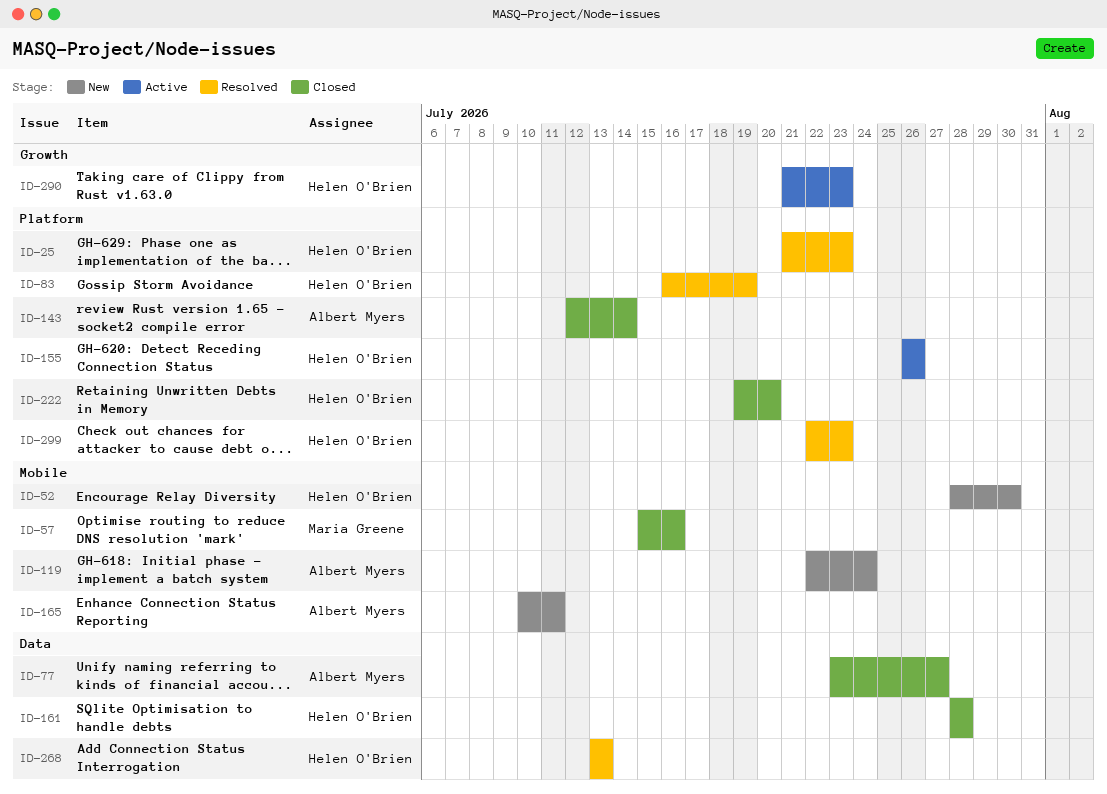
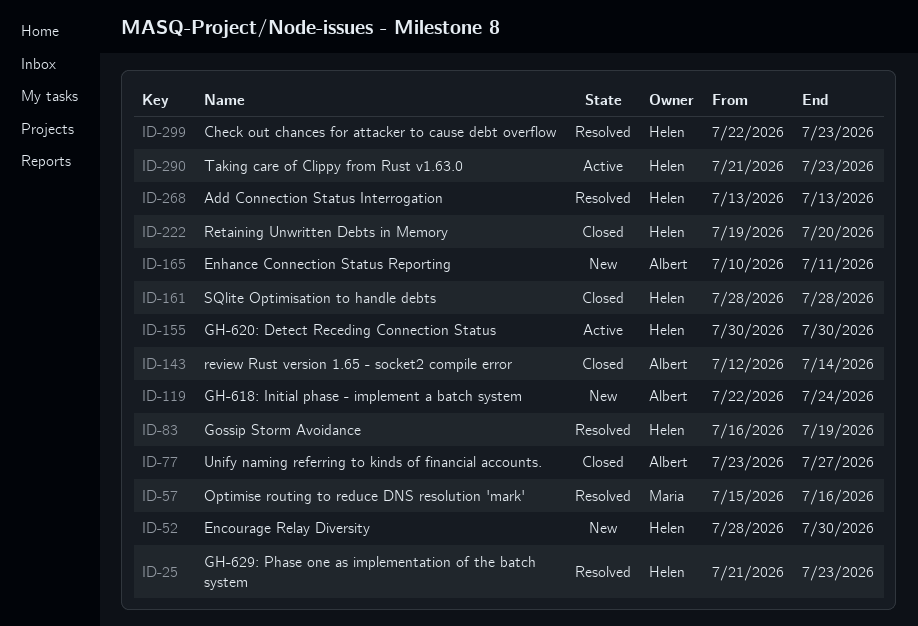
ID-57, status: Closed -> Resolved
ID-155, start: Jul 26 -> Jul 30
ID-155, due: Jul 26 -> Jul 30

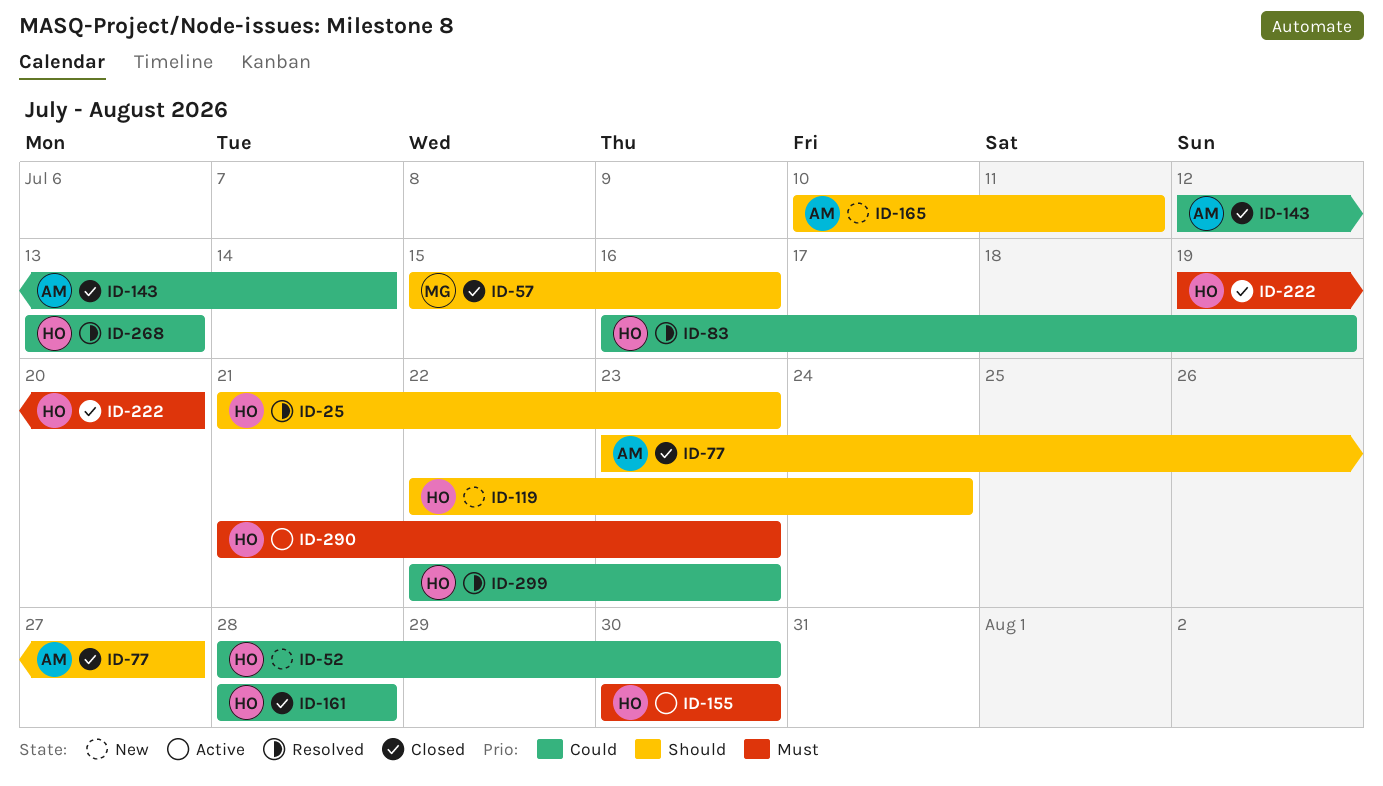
ID-57, status: Resolved -> Closed
ID-119, owner: Albert -> Helen

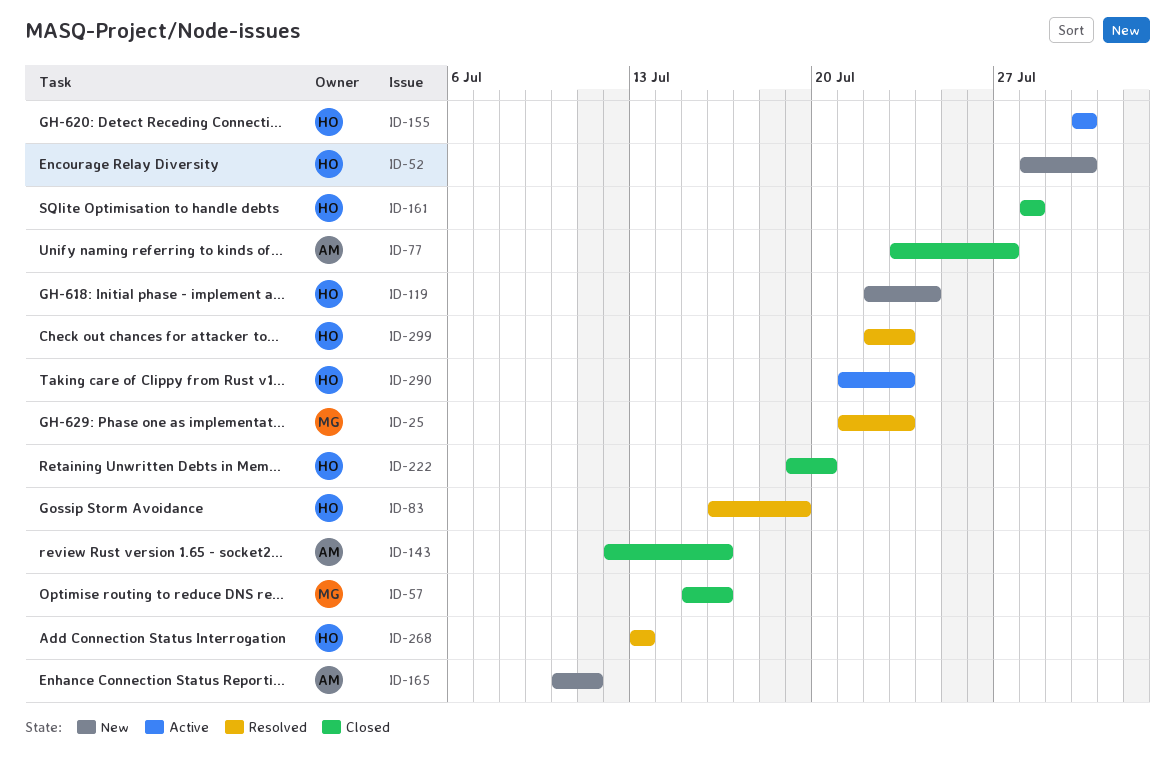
ID-25, owner: HO -> MG
ID-143, due: Jul 14 -> Jul 16

